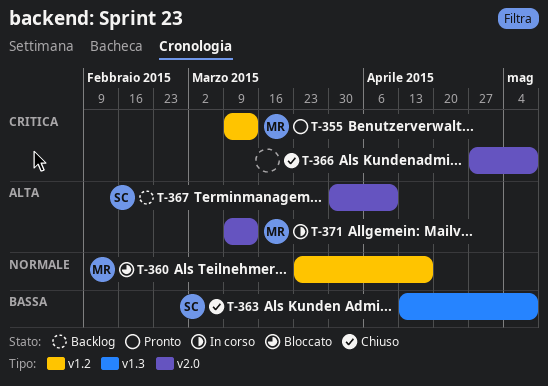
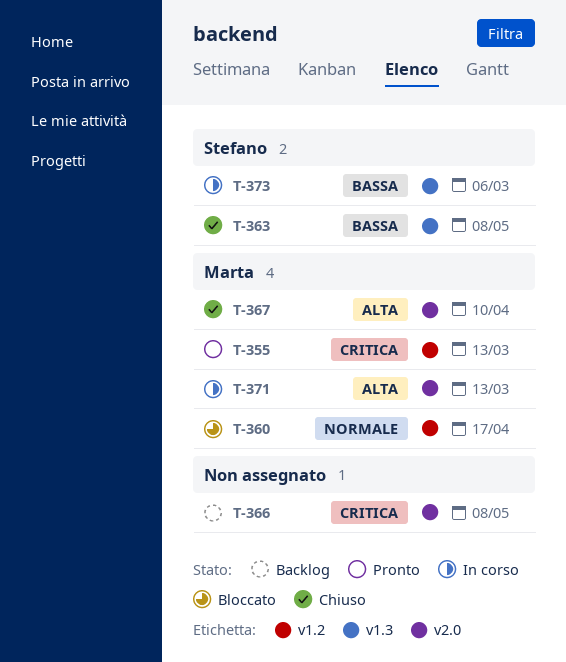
T-366, status: Chiuso -> Backlog
T-367, status: Backlog -> Chiuso
T-367, owner: Stefano -> Marta
T-373: none -> present

